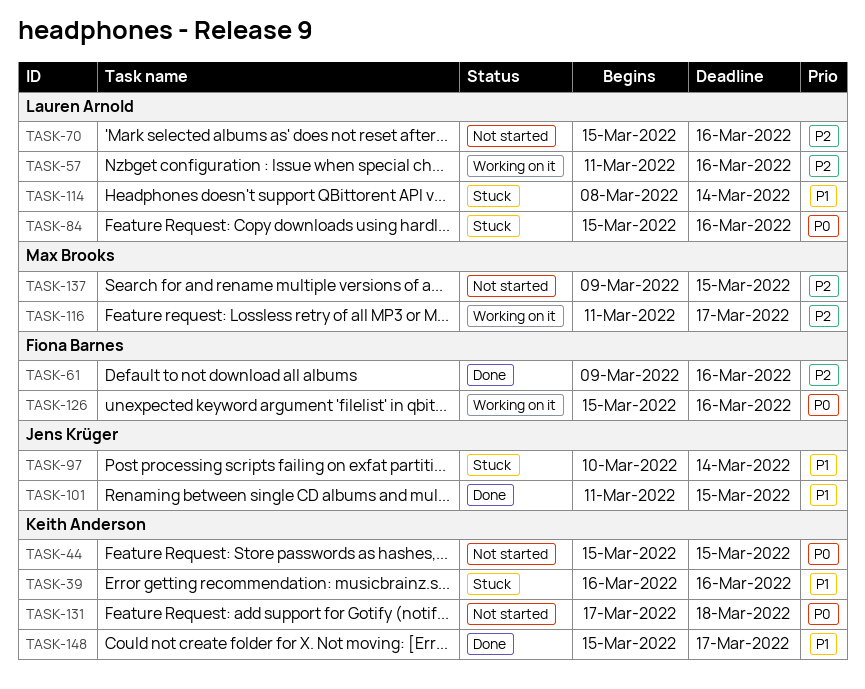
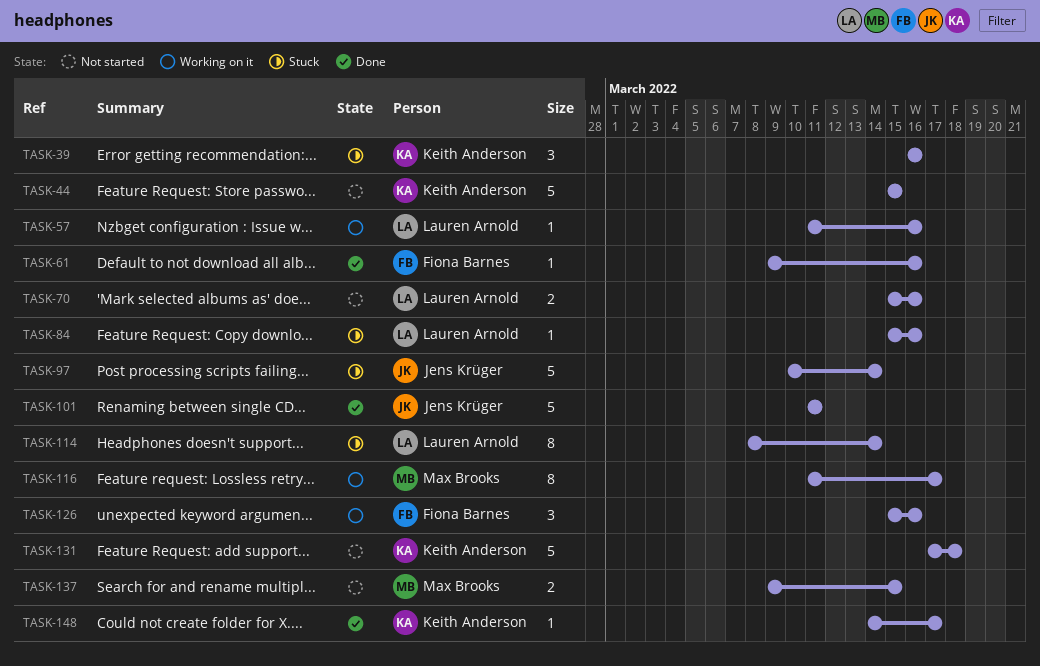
TASK-101, due: Mar 15 -> Mar 11
TASK-148, start: Mar 15 -> Mar 14

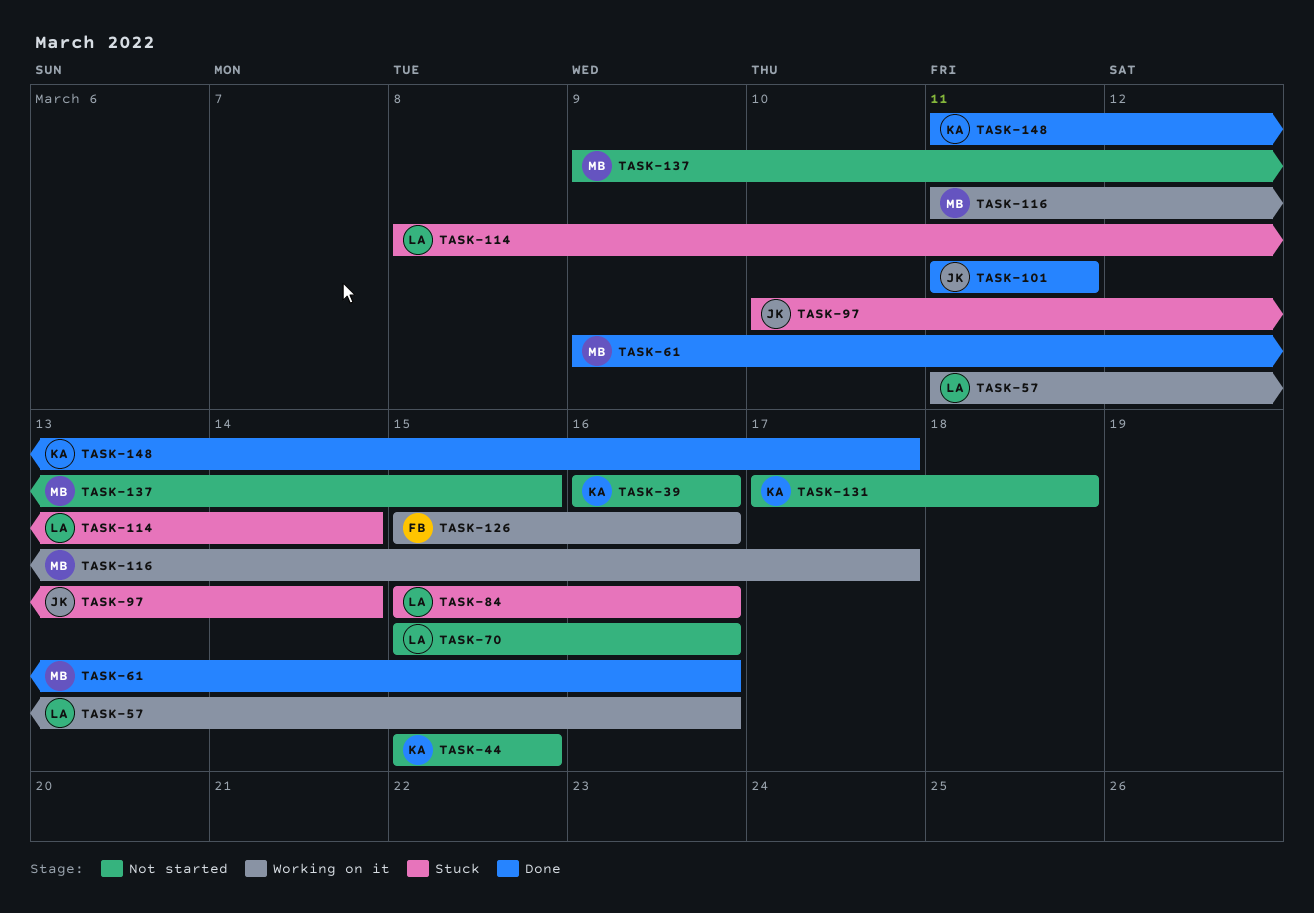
TASK-39, status: Stuck -> Not started
TASK-61, owner: Fiona Barnes -> Max Brooks
TASK-148, start: Mar 14 -> Mar 11

